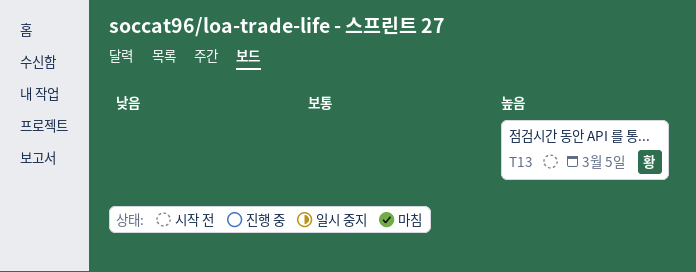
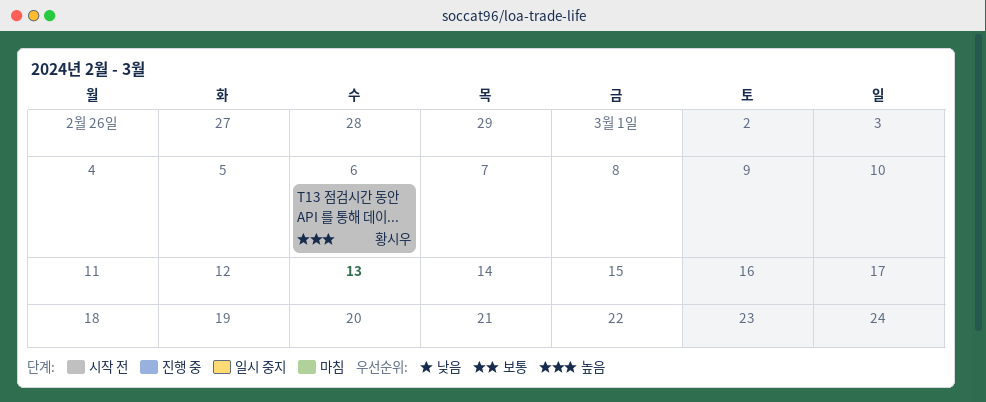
T13, due: Mar 5 -> Mar 6

